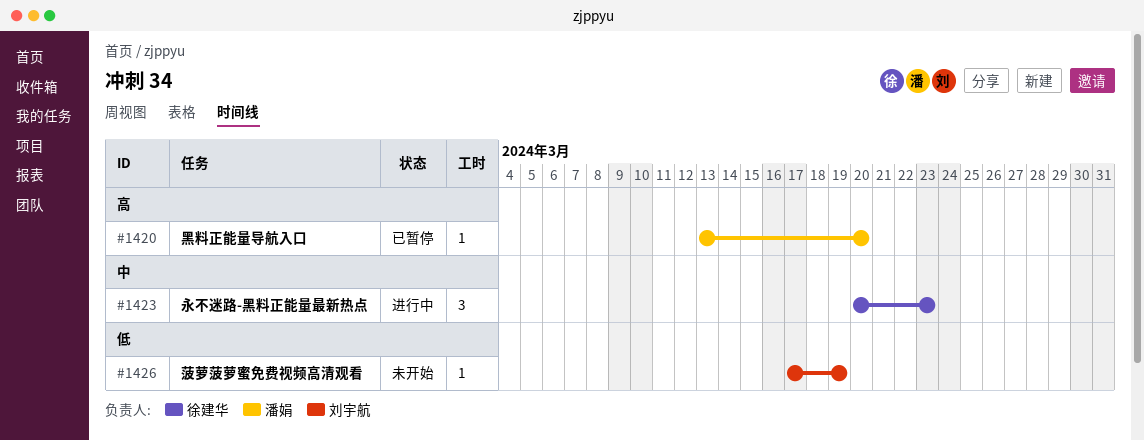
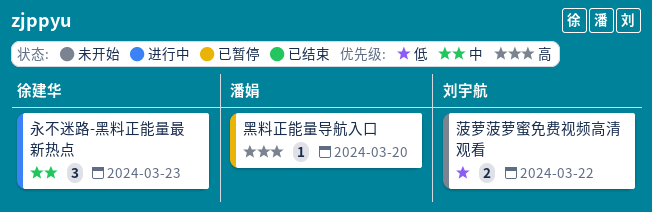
菠萝菠萝蜜免费视频高清观看, estimate: 1 -> 2
菠萝菠萝蜜免费视频高清观看, due: Mar 19 -> Mar 22

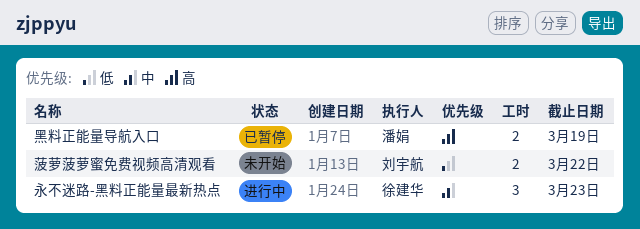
黑料正能量导航入口, estimate: 1 -> 2
黑料正能量导航入口, due: Mar 20 -> Mar 19

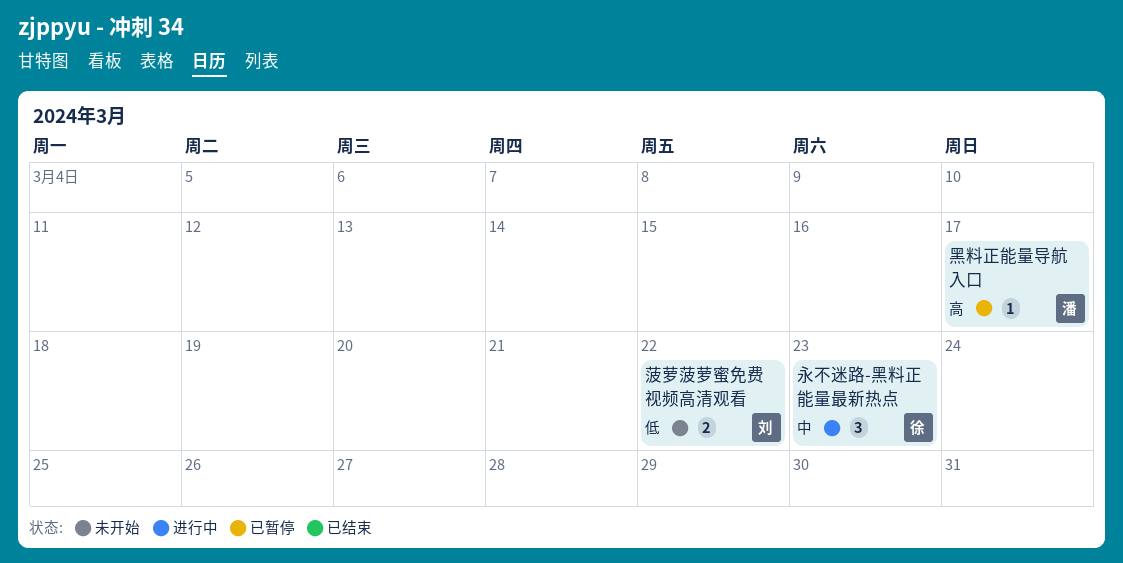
黑料正能量导航入口, estimate: 2 -> 1
黑料正能量导航入口, due: Mar 19 -> Mar 17

